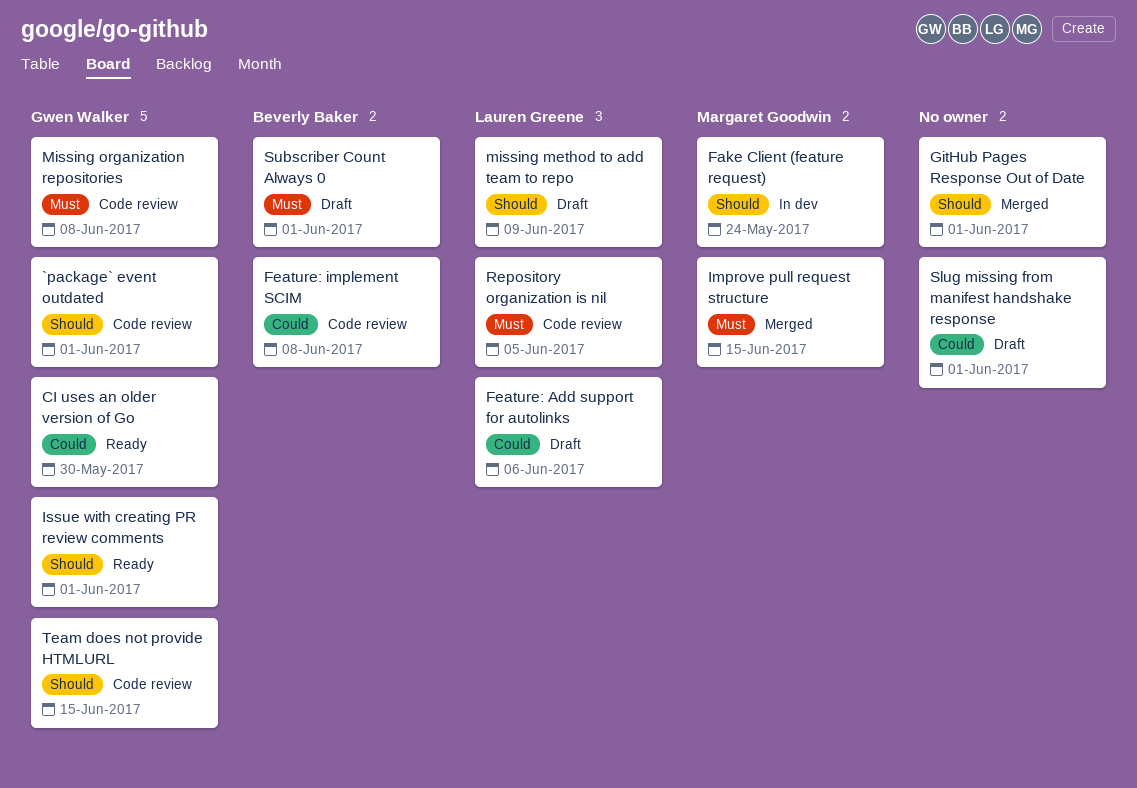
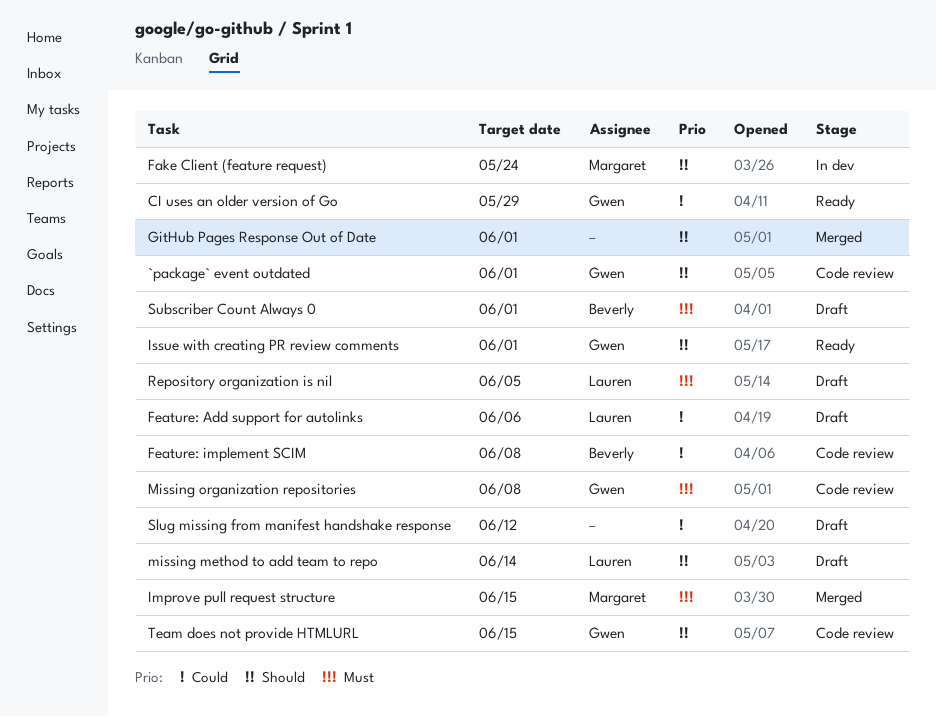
CI uses an older version of Go, due: May 30 -> May 29
missing method to add team to repo, due: Jun 9 -> Jun 14
Repository organization is nil, status: Code review -> Draft
Slug missing from manifest handshake response, due: Jun 1 -> Jun 12

